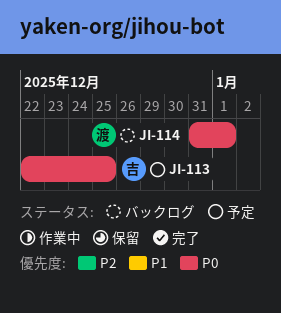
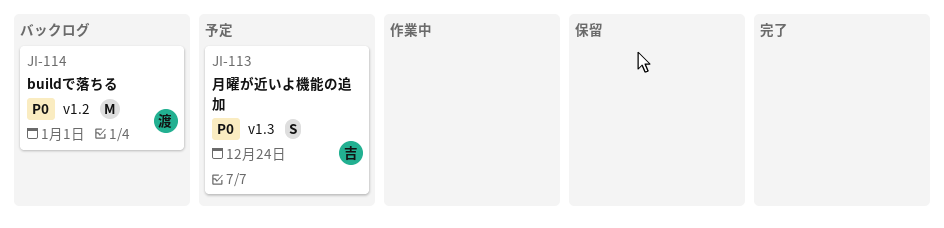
JI-113, due: Dec 25 -> Dec 24

